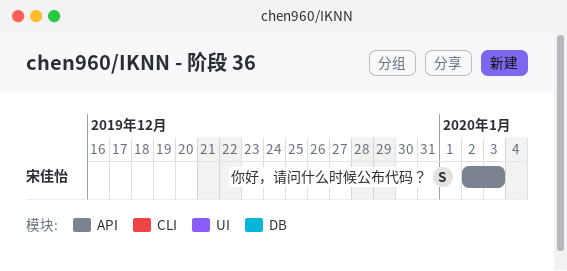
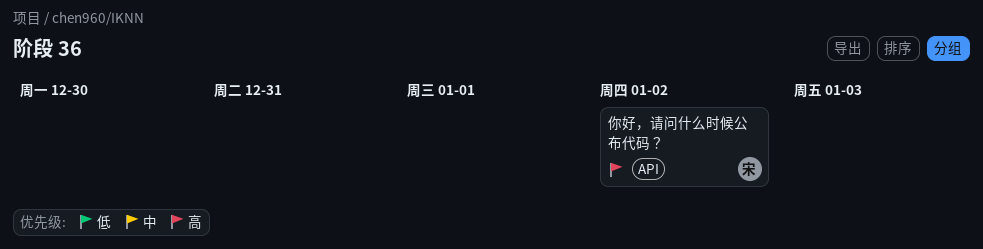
你好，请问什么时候公布代码？, due: Jan 3 -> Jan 2

